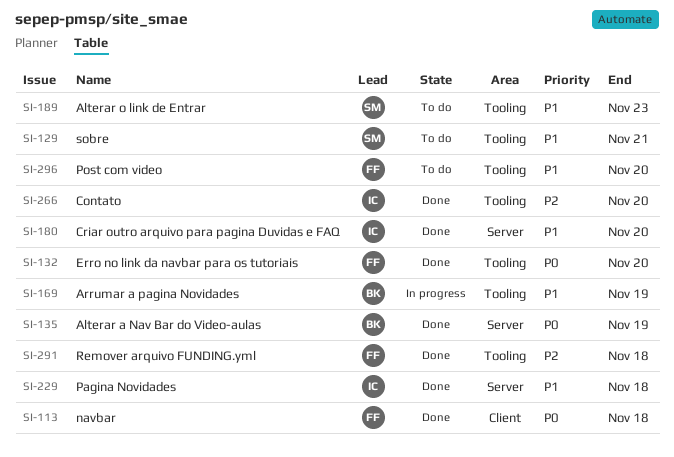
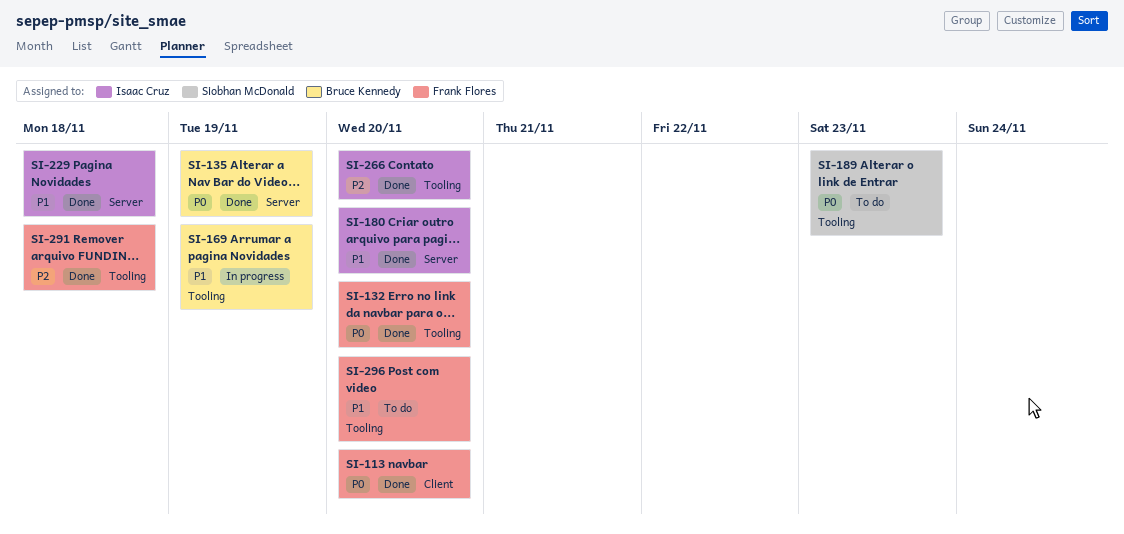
SI-113, due: Nov 18 -> Nov 20
SI-129: present -> none
SI-189, priority: P1 -> P0

